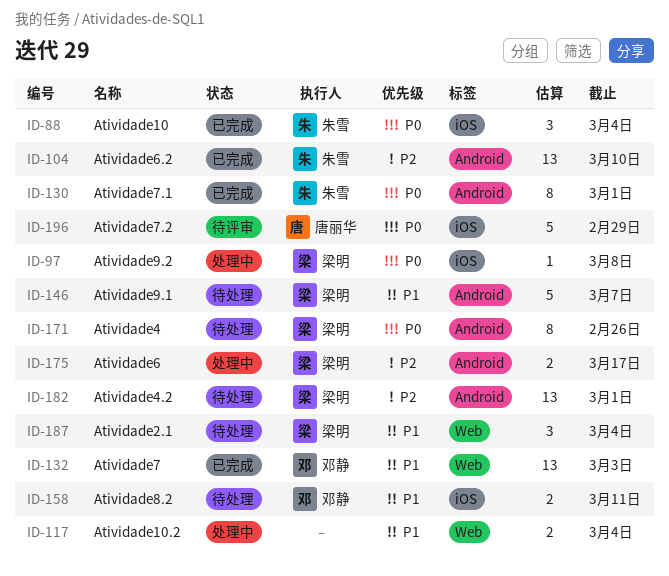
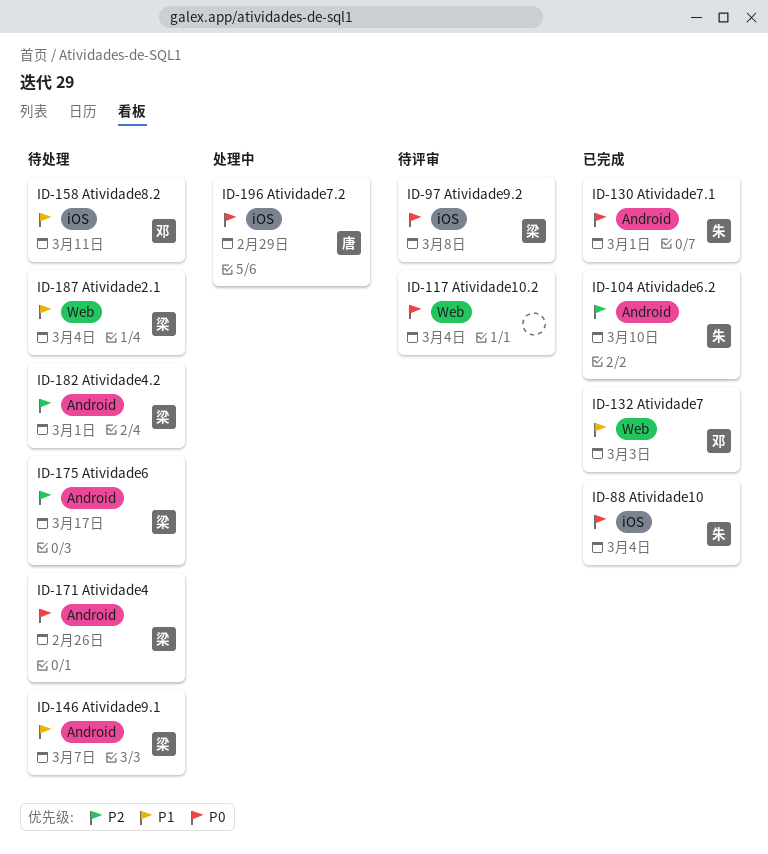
ID-97, status: 处理中 -> 待评审
ID-117, status: 处理中 -> 待评审
ID-117, priority: P1 -> P0
ID-175, status: 处理中 -> 待处理
ID-196, status: 待评审 -> 处理中

